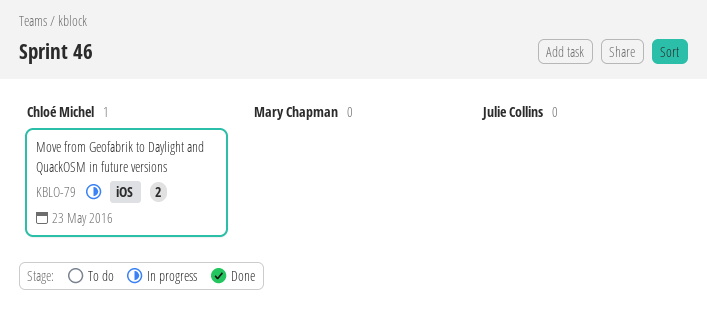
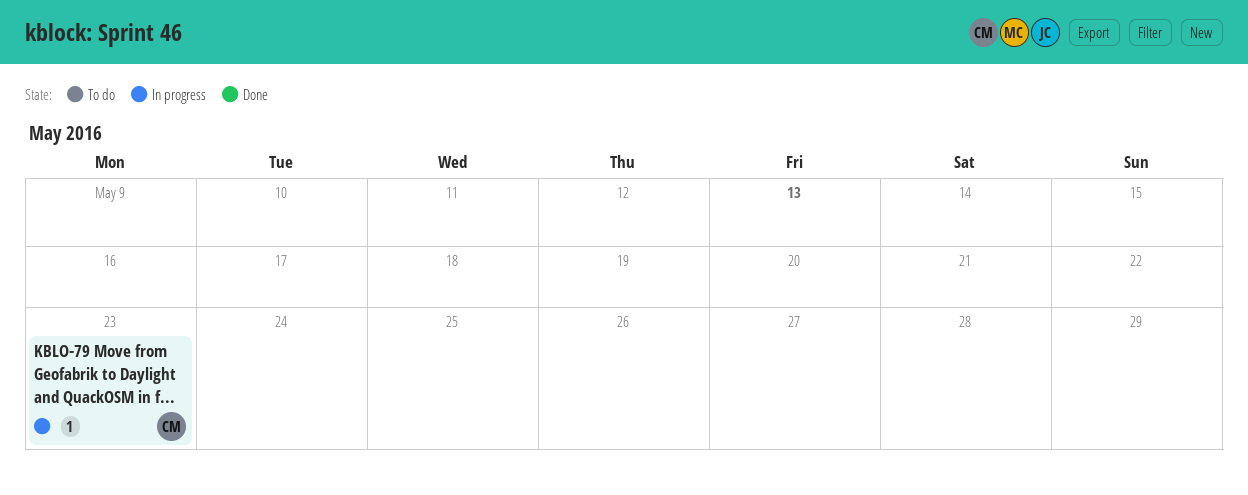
KBLO-79, estimate: 2 -> 1

